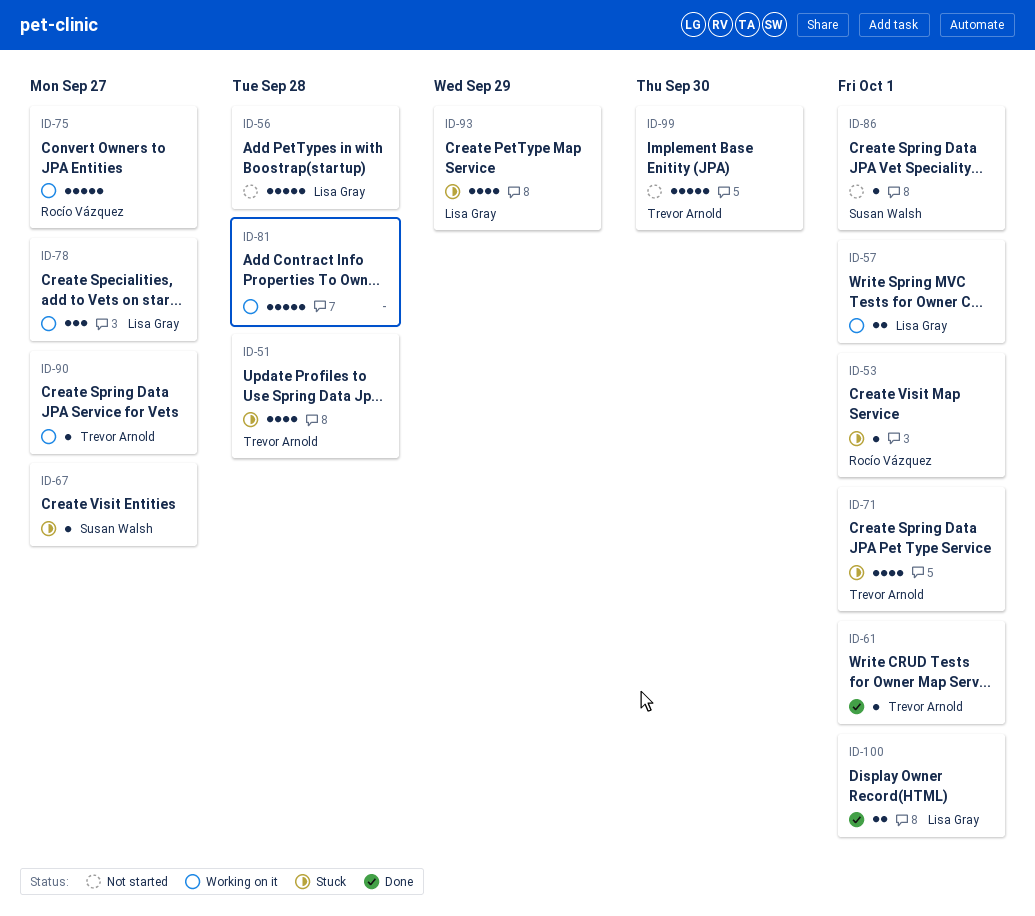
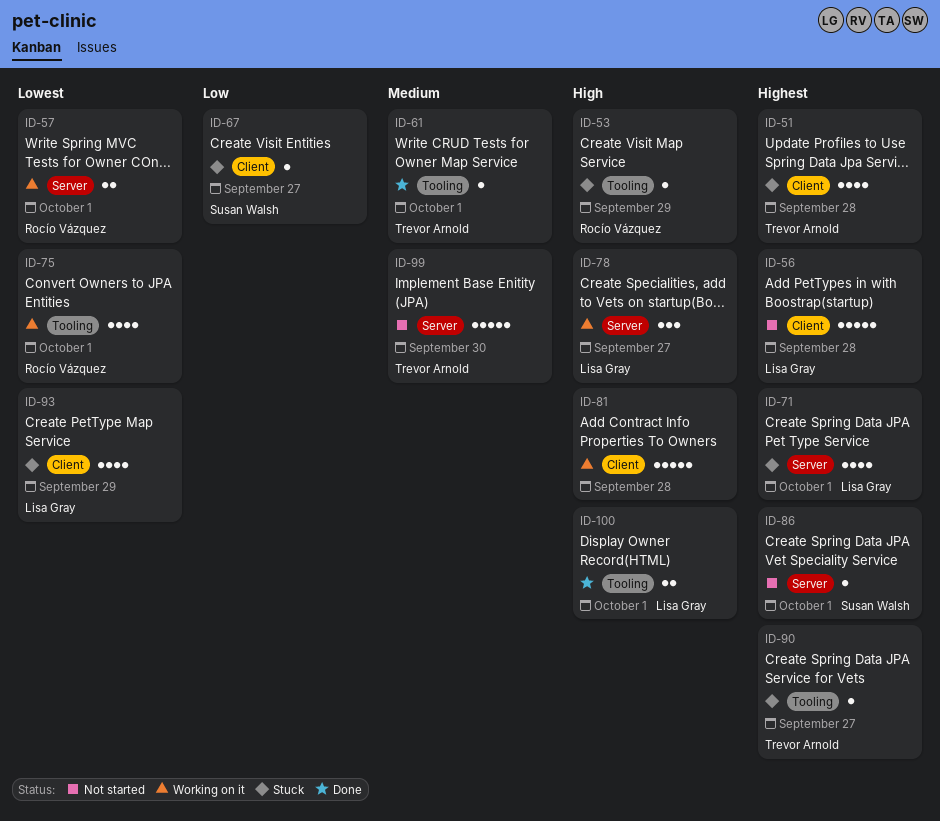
ID-53, due: Oct 1 -> Sep 29
ID-57, owner: Lisa Gray -> Rocío Vázquez
ID-71, owner: Trevor Arnold -> Lisa Gray
ID-75, estimate: 5 -> 4
ID-75, due: Sep 27 -> Oct 1
ID-90, status: Working on it -> Stuck

